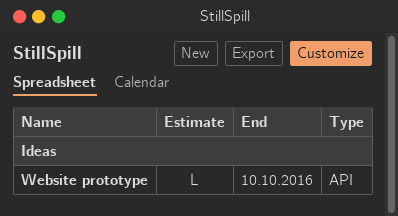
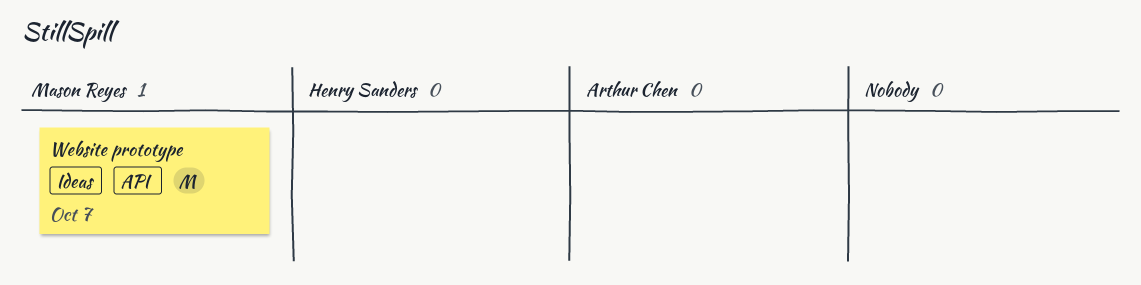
Website prototype, estimate: L -> M
Website prototype, due: Oct 10 -> Oct 7

